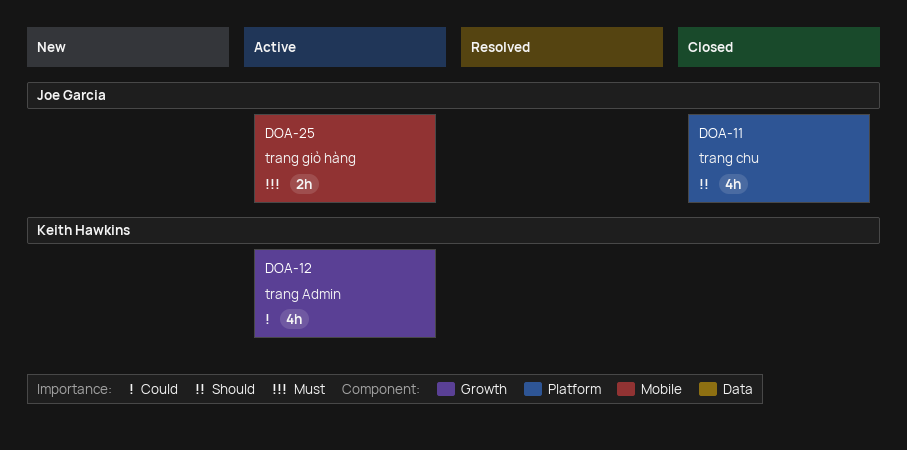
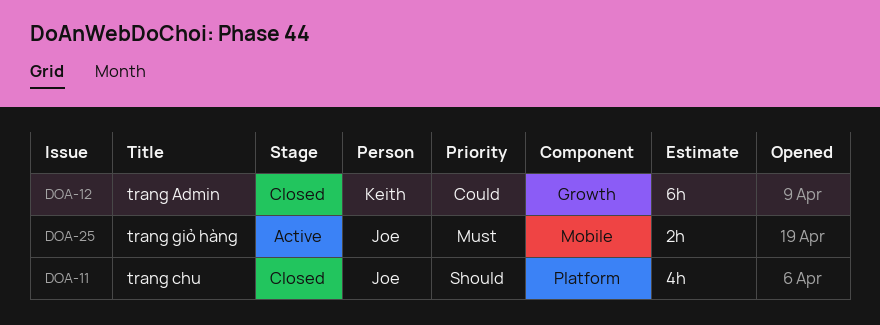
DOA-12, status: Active -> Closed
DOA-12, estimate: 4h -> 6h

